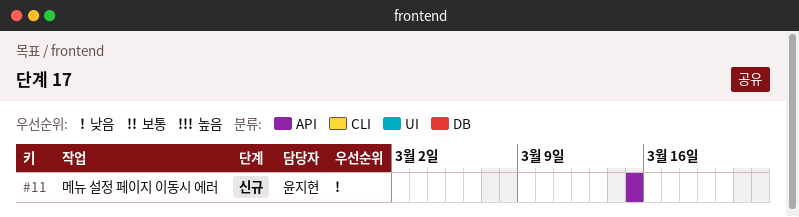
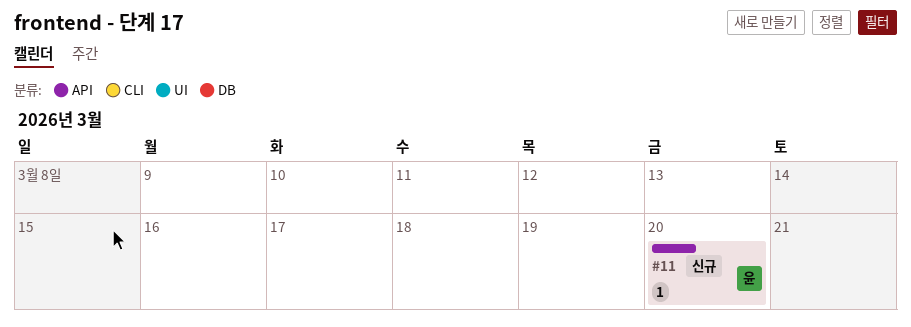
#11, due: Mar 15 -> Mar 20

